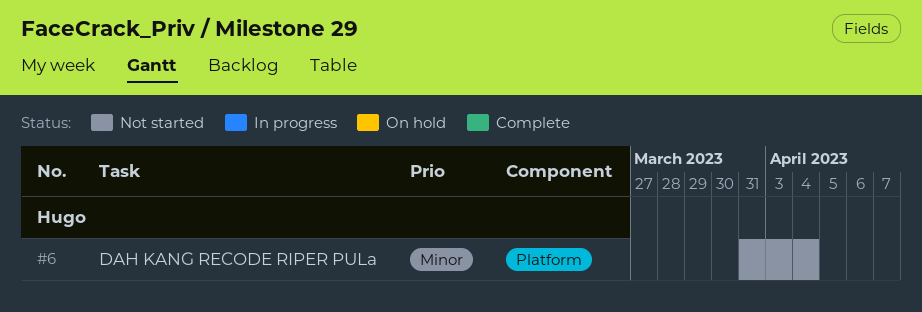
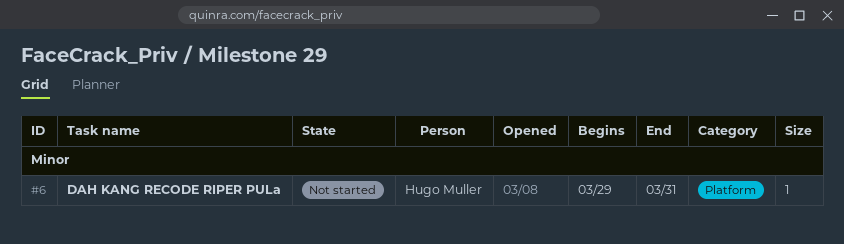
#6, start: Mar 31 -> Mar 29
#6, due: Apr 4 -> Mar 31

